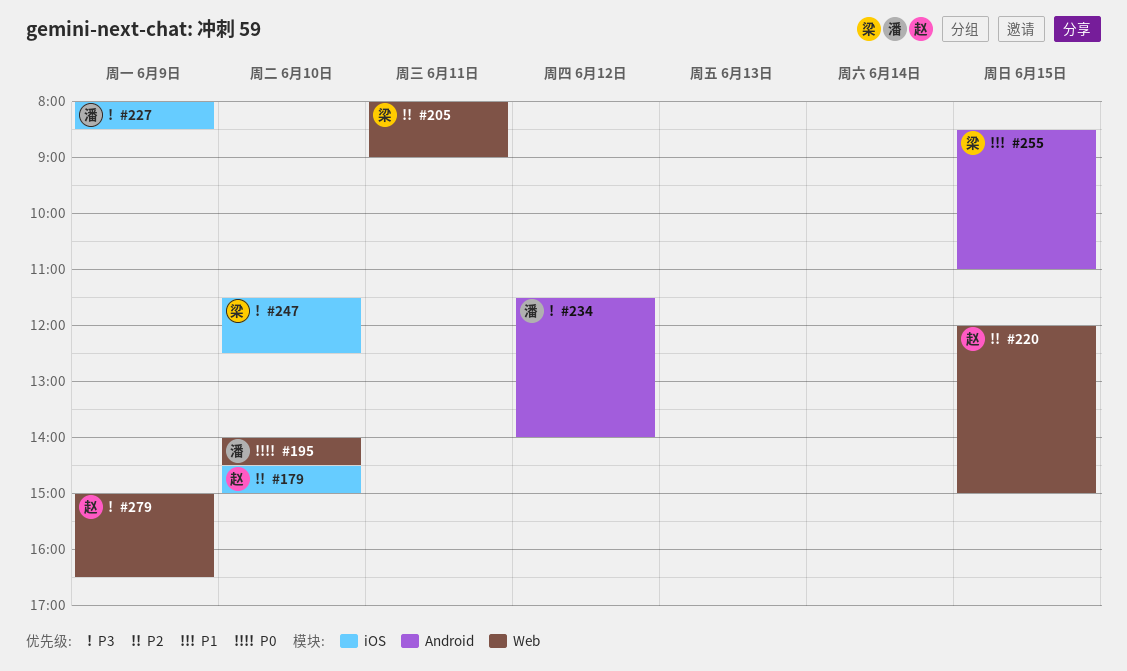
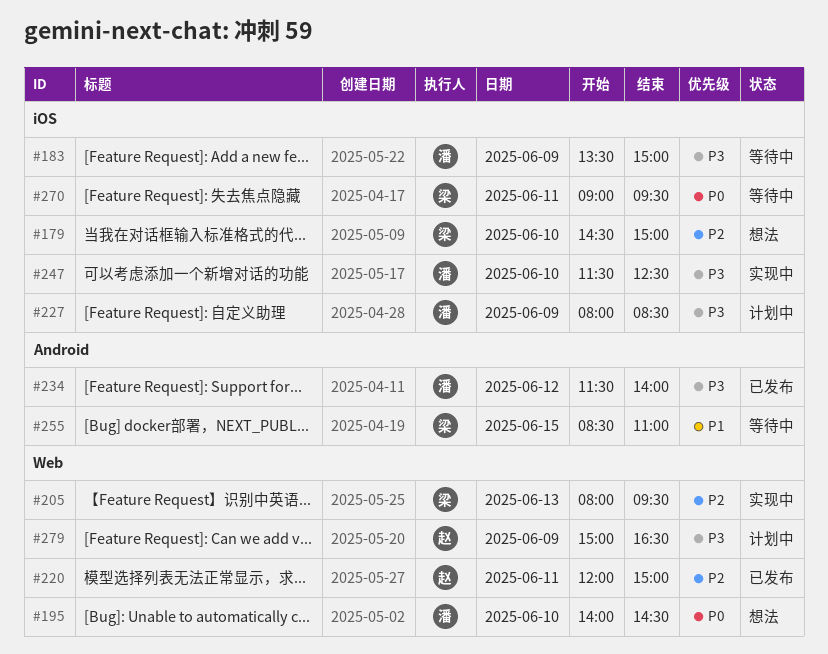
#179, owner: 赵 -> 梁
#183: none -> present
#205, day: Jun 11 -> Jun 13
#205, ends: 09:00 -> 09:30
#220, day: Jun 15 -> Jun 11
#247, owner: 梁 -> 潘
#270: none -> present

